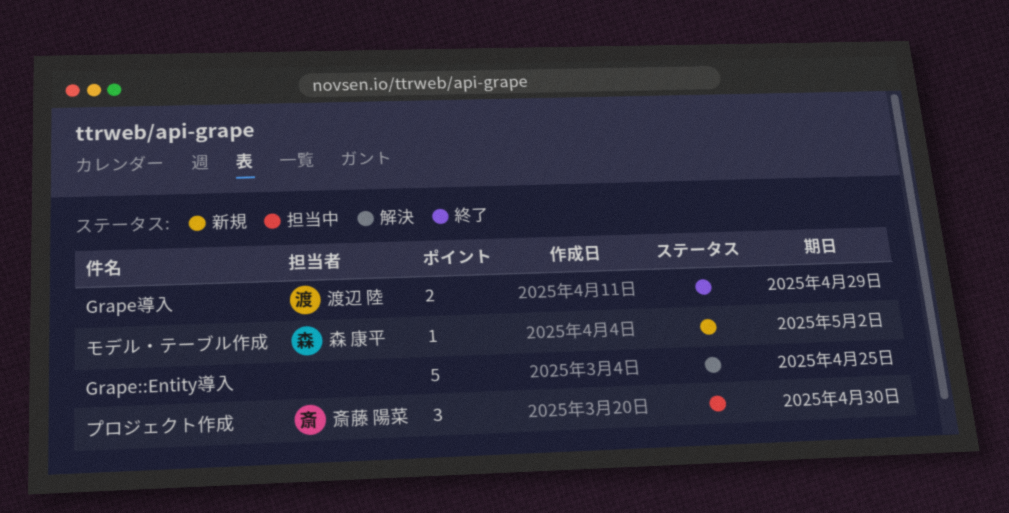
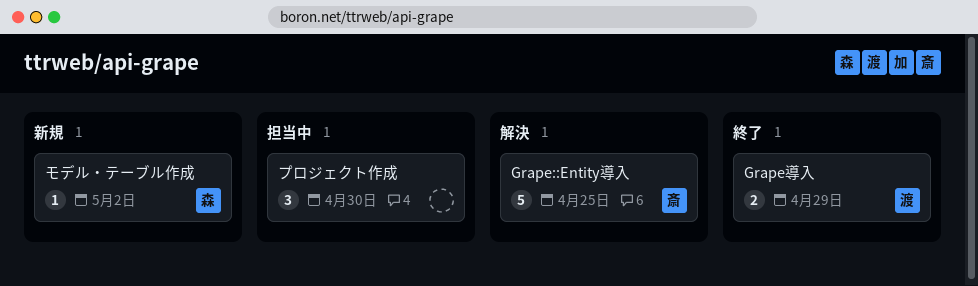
Grape::Entity導入, owner: none -> 斎藤 陽菜
プロジェクト作成, owner: 斎藤 陽菜 -> none

